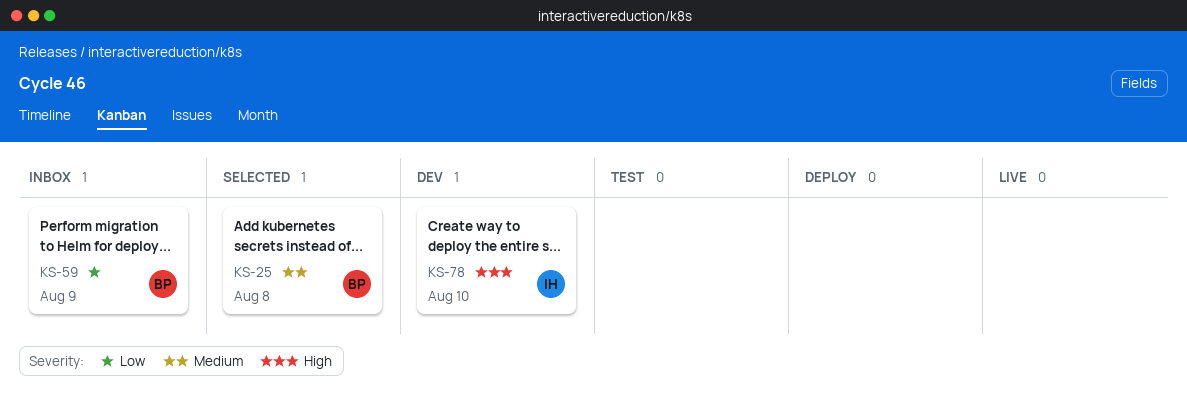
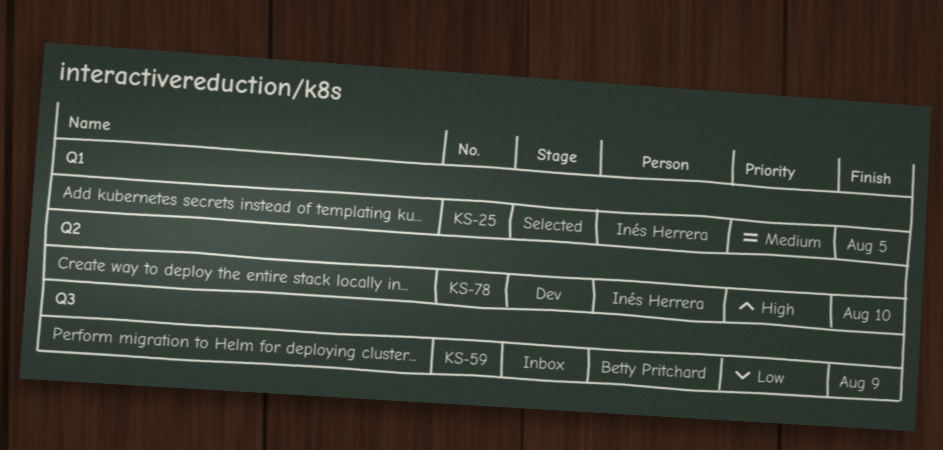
KS-25, owner: Betty Pritchard -> Inés Herrera
KS-25, due: Aug 8 -> Aug 5

